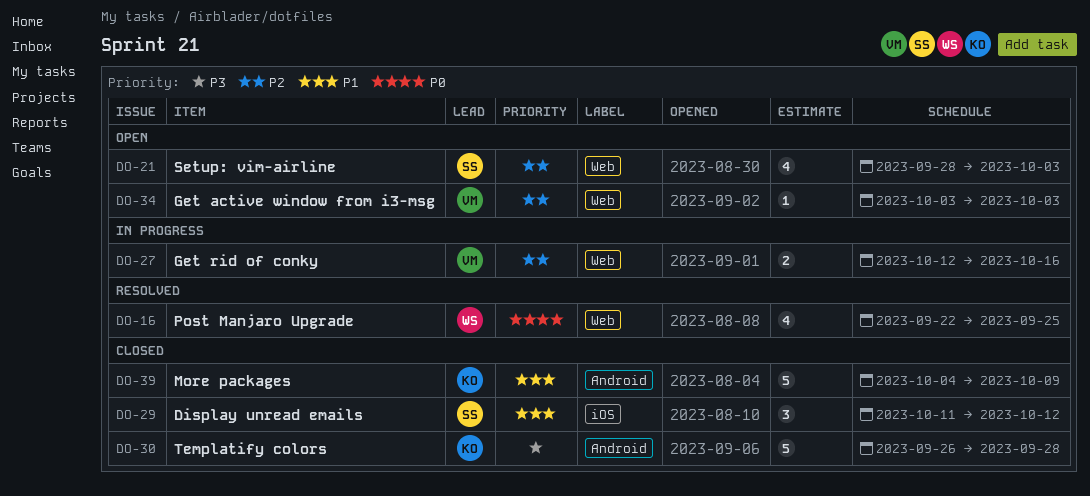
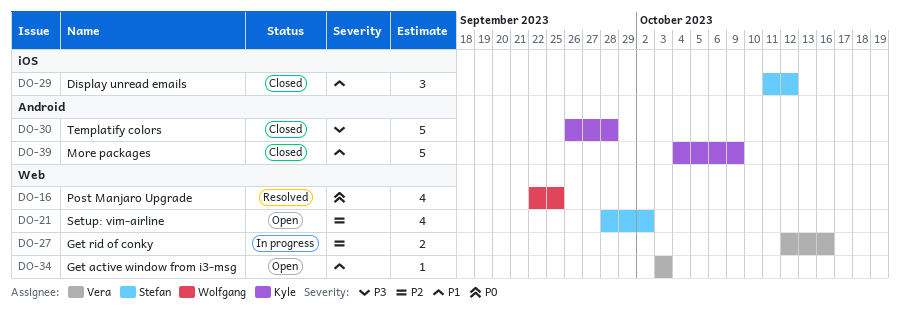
DO-21, due: Oct 3 -> Oct 2
DO-34, priority: P2 -> P1

